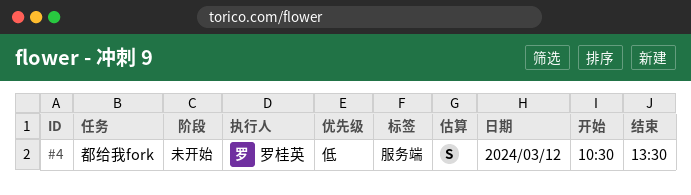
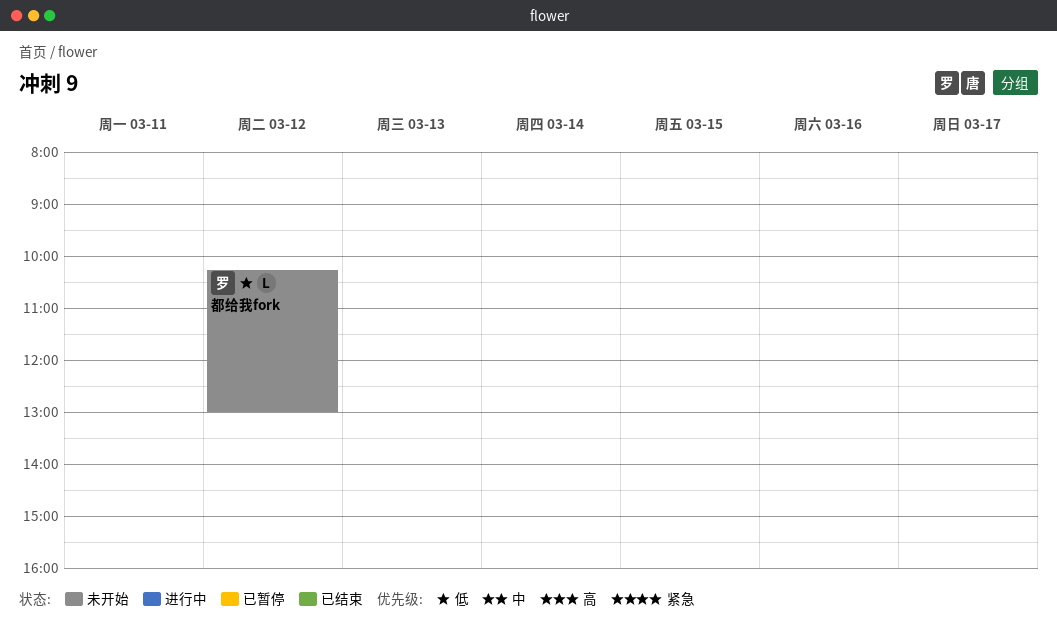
都给我fork, estimate: S -> L
都给我fork, begins: 10:30 -> 10:15
都给我fork, ends: 13:30 -> 13:00

